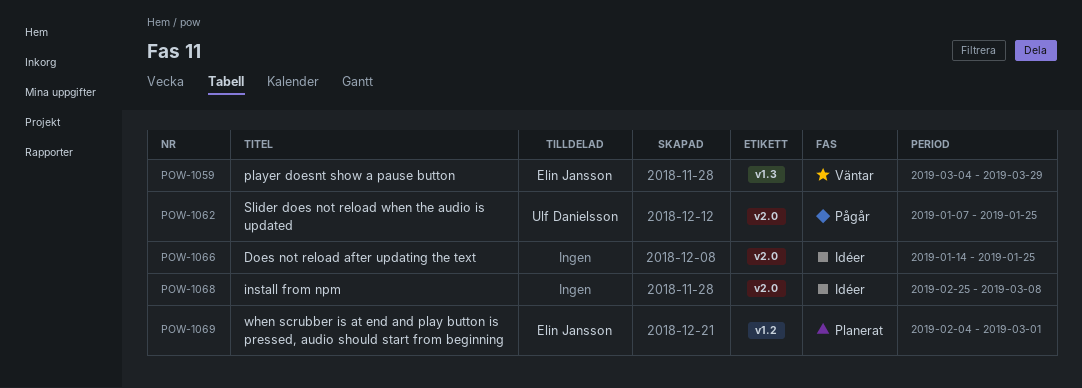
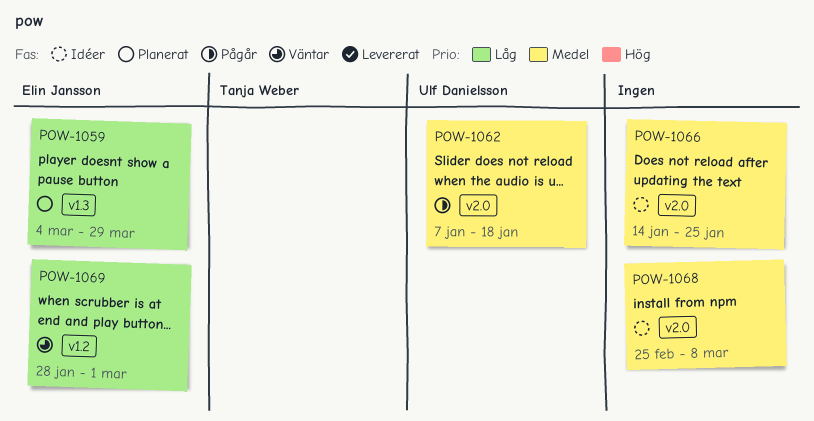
POW-1059, status: Väntar -> Planerat
POW-1062, due: Jan 25 -> Jan 18
POW-1069, status: Planerat -> Väntar
POW-1069, start: Feb 4 -> Jan 28

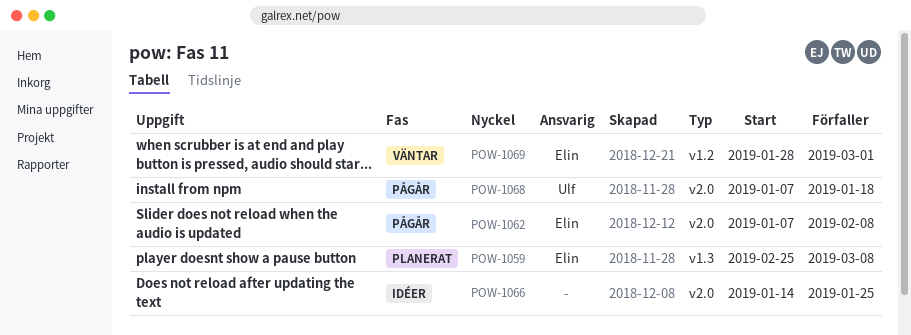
POW-1059, start: Mar 4 -> Feb 25
POW-1059, due: Mar 29 -> Mar 8
POW-1062, owner: Ulf Danielsson -> Elin Jansson
POW-1062, due: Jan 18 -> Feb 8
POW-1068, status: Idéer -> Pågår
POW-1068, owner: none -> Ulf Danielsson
POW-1068, start: Feb 25 -> Jan 7
POW-1068, due: Mar 8 -> Jan 18

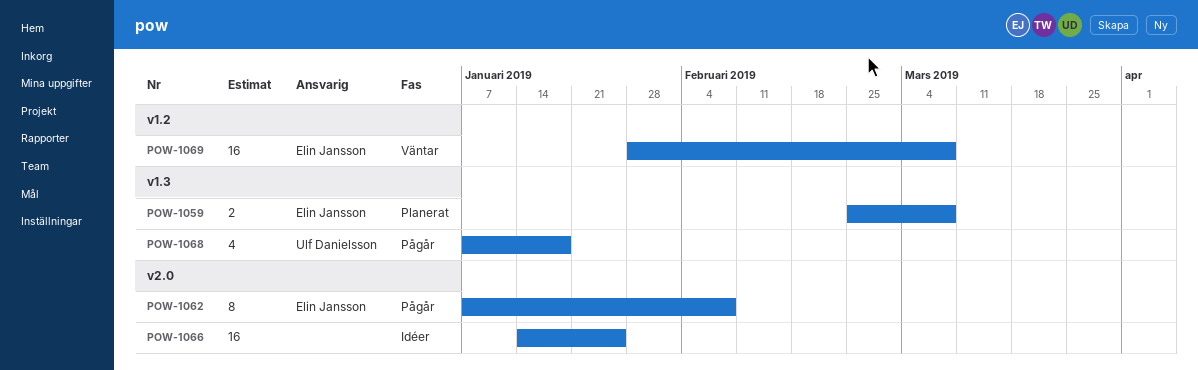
POW-1068, label: v2.0 -> v1.3
POW-1069, due: Mar 1 -> Mar 8

